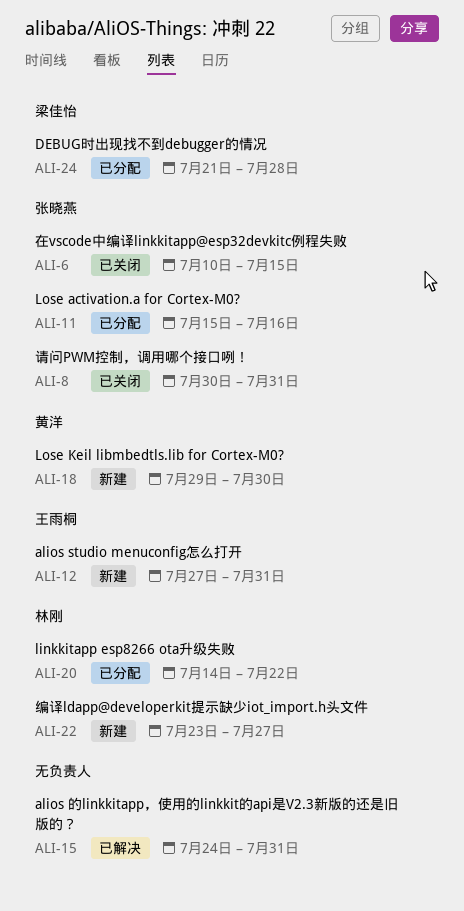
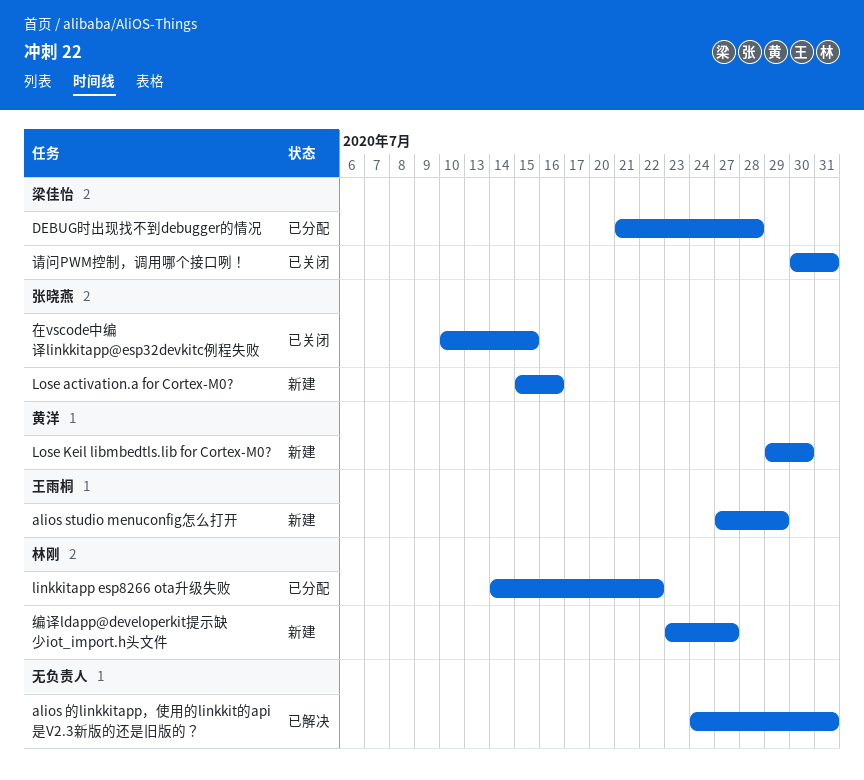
alios studio menuconfig怎么打开, due: Jul 31 -> Jul 29
Lose activation.a for Cortex-M0?, status: 已分配 -> 新建
请问PWM控制，调用哪个接口咧！, owner: 张晓燕 -> 梁佳怡

